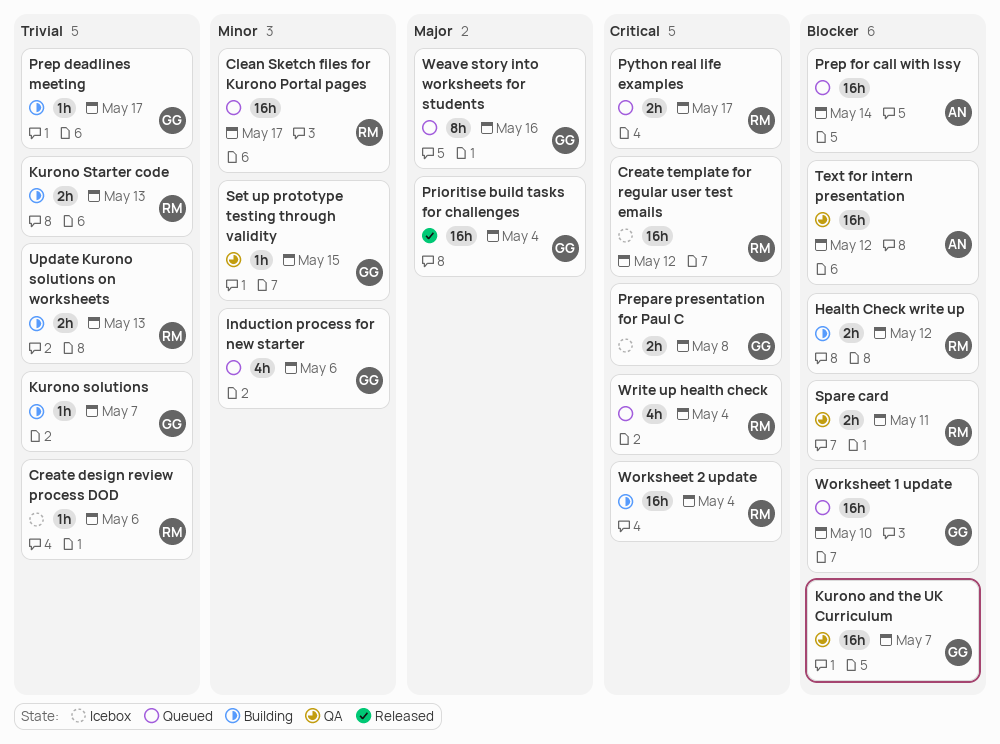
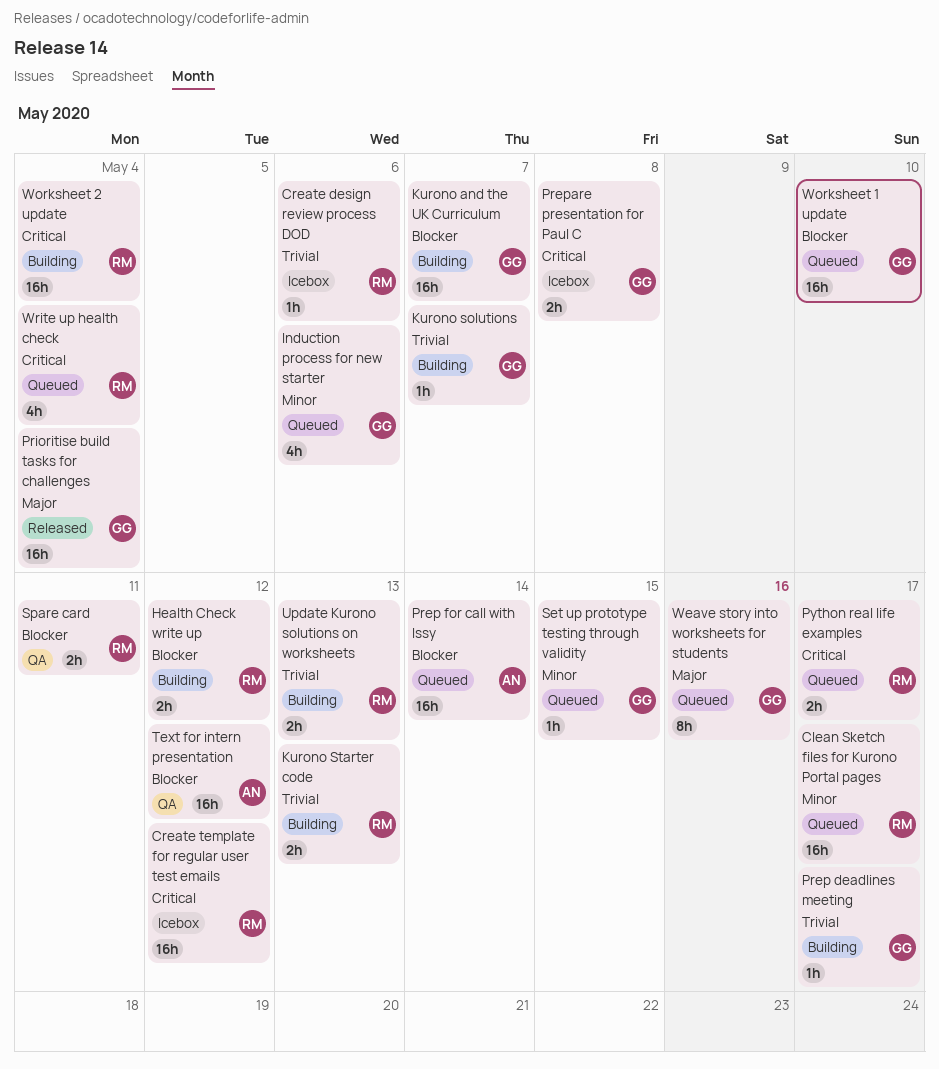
Kurono and the UK Curriculum, status: QA -> Building
Set up prototype testing through validity, status: QA -> Queued

